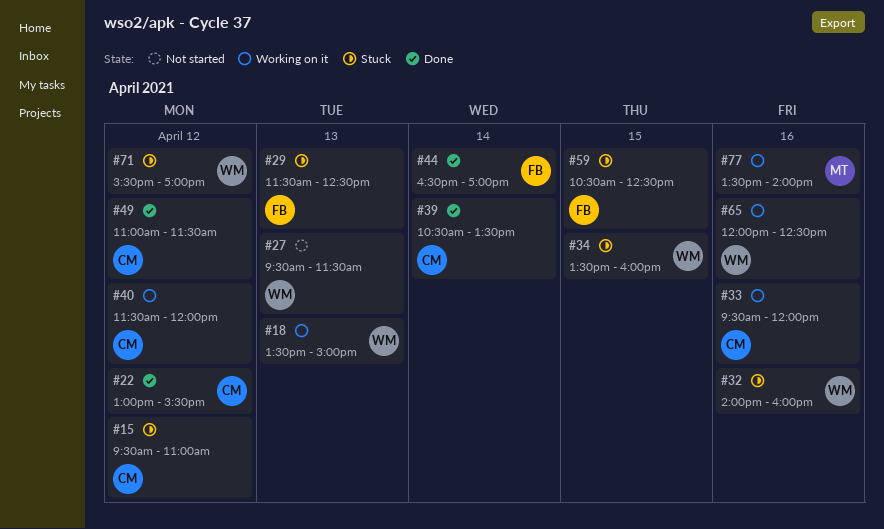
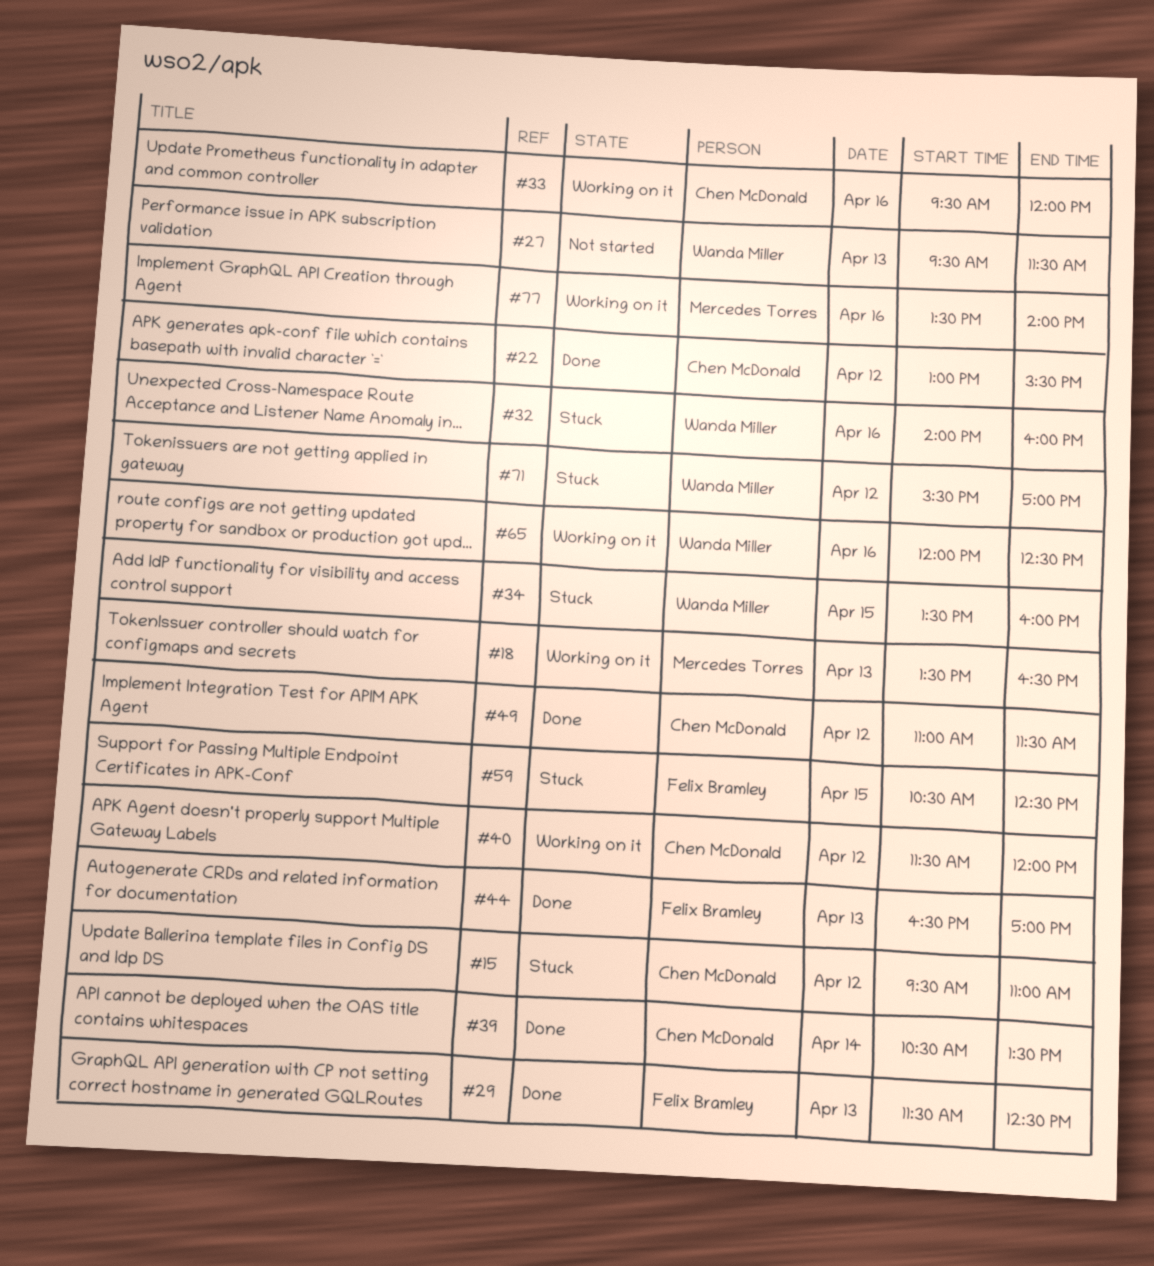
#18, owner: Wanda Miller -> Mercedes Torres
#18, ends: 15:00 -> 16:30
#29, status: Stuck -> Done
#44, day: Apr 14 -> Apr 13

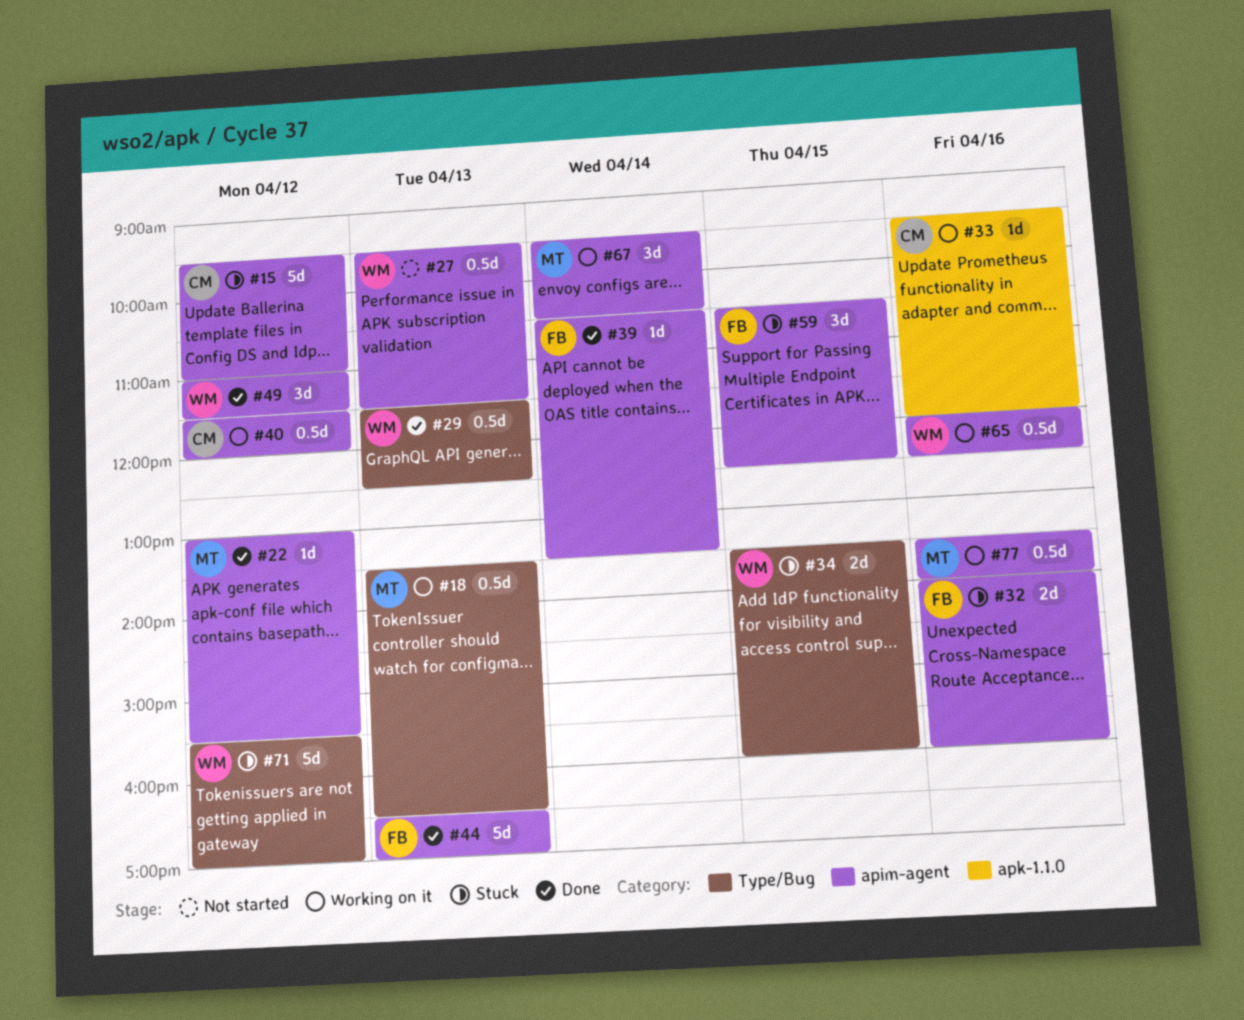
#22, owner: Chen McDonald -> Mercedes Torres
#29, owner: Felix Bramley -> Wanda Miller
#32, owner: Wanda Miller -> Felix Bramley
#39, owner: Chen McDonald -> Felix Bramley
#49, owner: Chen McDonald -> Wanda Miller
#67: none -> present

